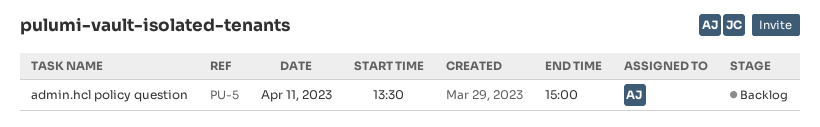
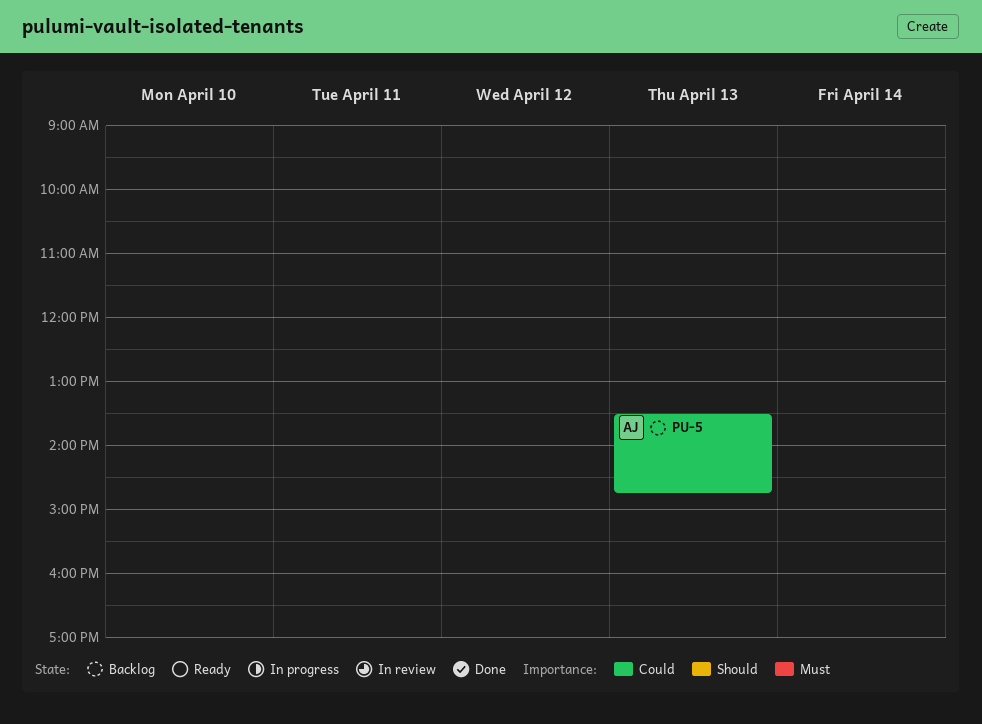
PU-5, day: Apr 11 -> Apr 13
PU-5, ends: 15:00 -> 14:45

